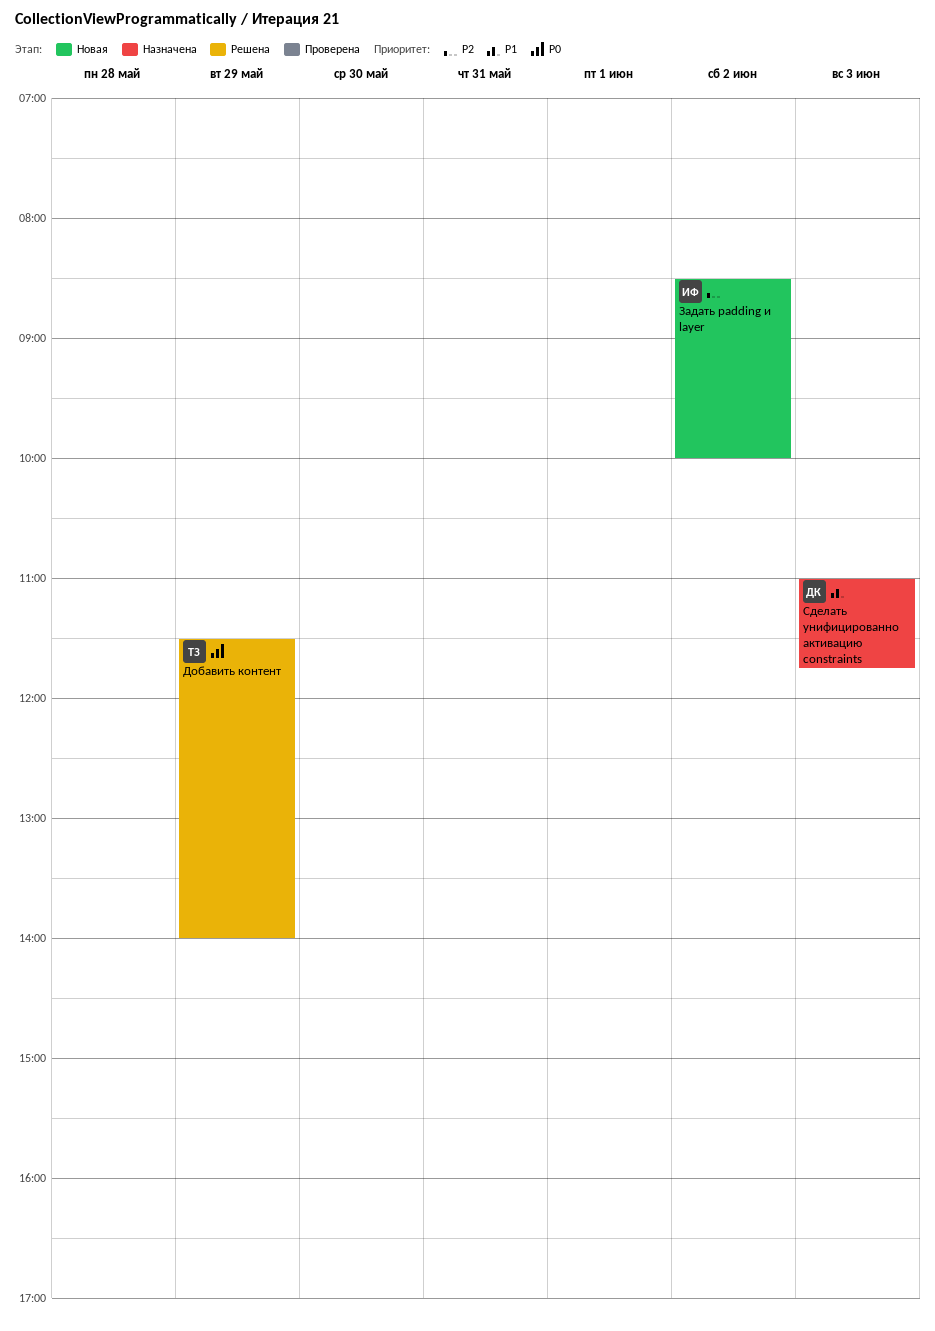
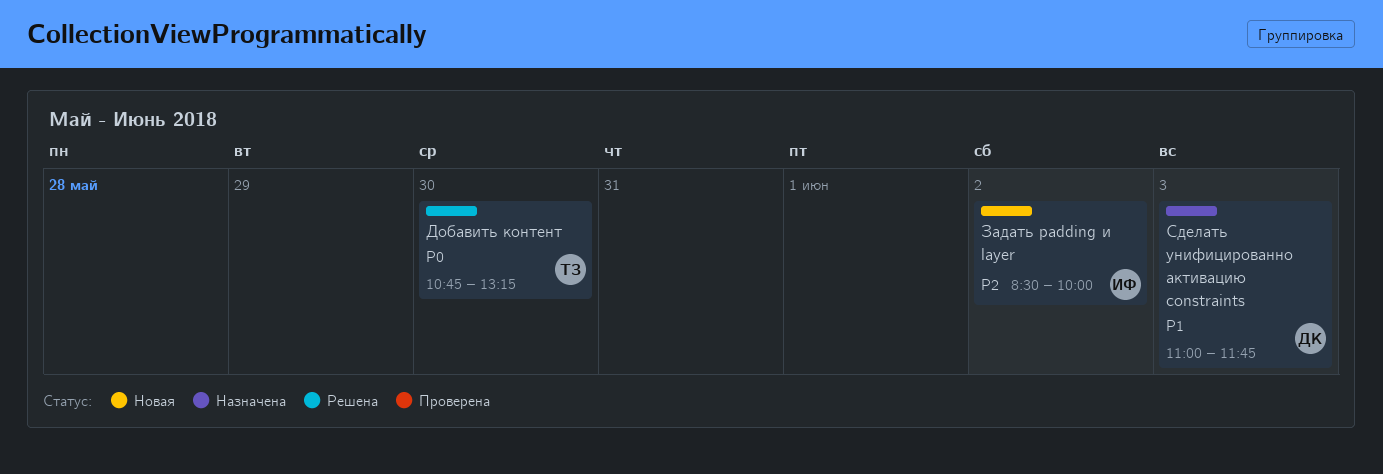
Добавить контент, day: May 29 -> May 30
Добавить контент, begins: 11:30 -> 10:45
Добавить контент, ends: 14:00 -> 13:15

